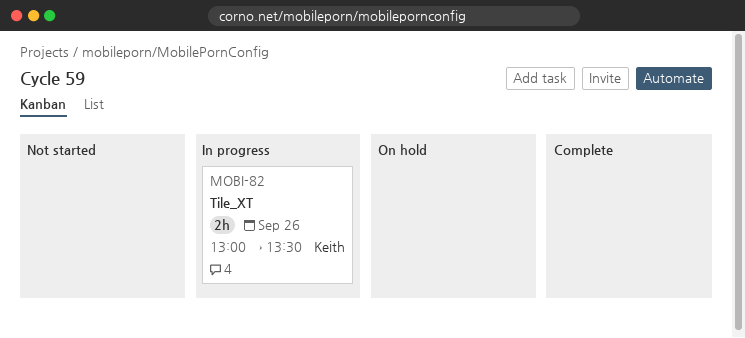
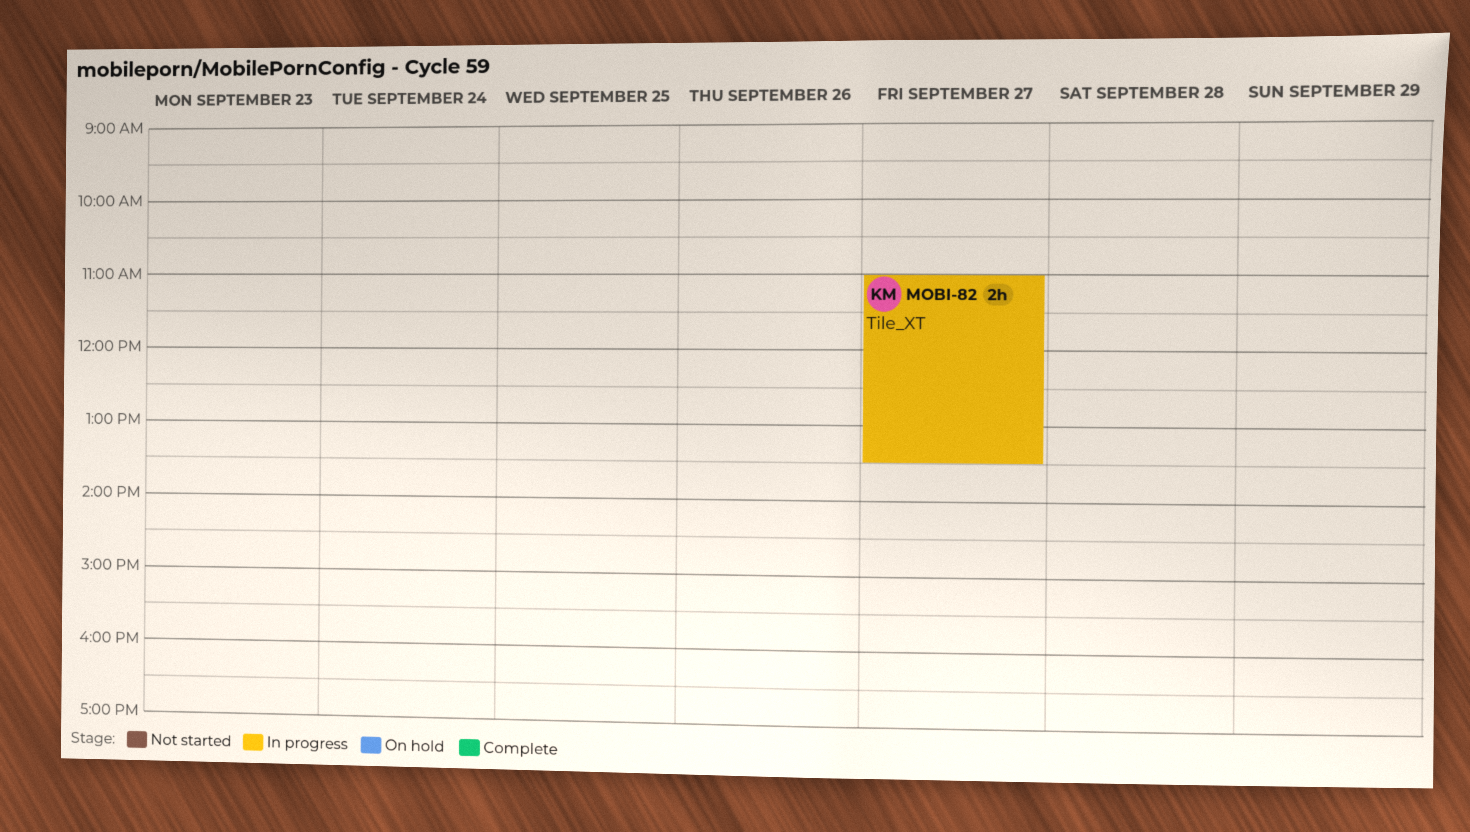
MOBI-82, day: Sep 26 -> Sep 27
MOBI-82, begins: 13:00 -> 11:00

